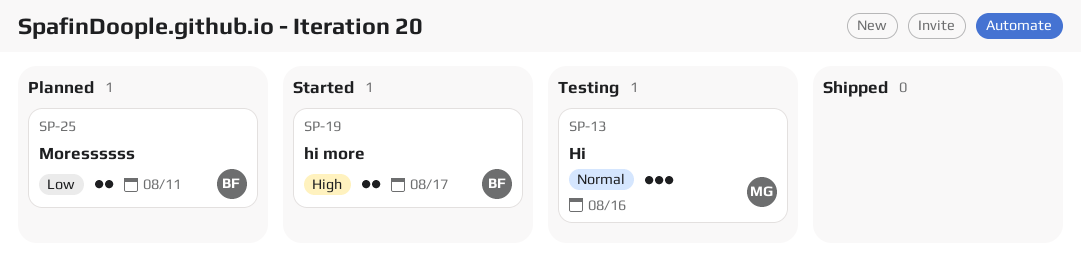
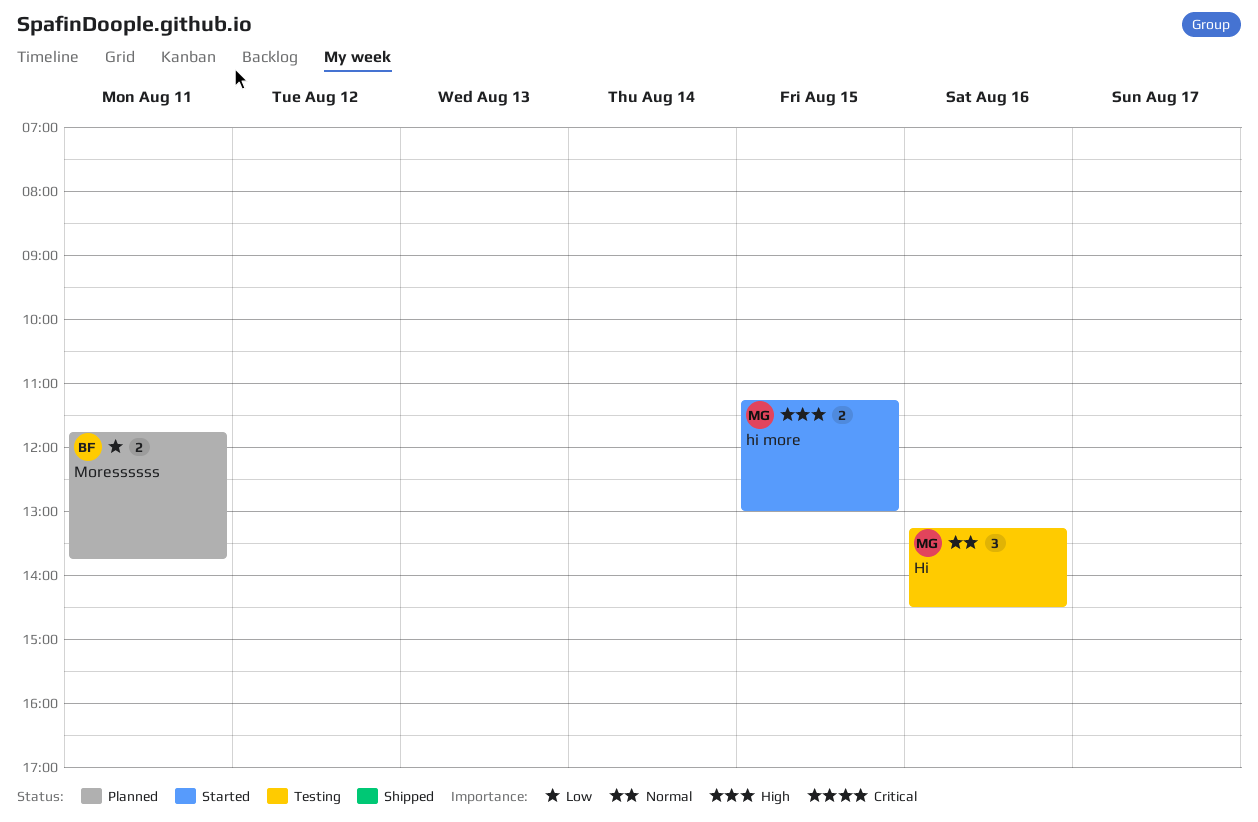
hi more, owner: BF -> MG
hi more, day: Aug 17 -> Aug 15

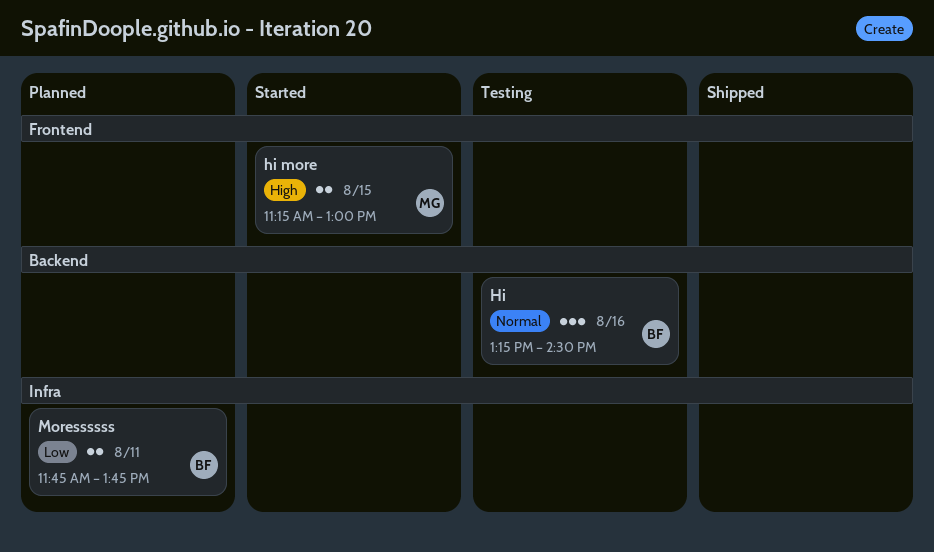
Hi, owner: MG -> BF

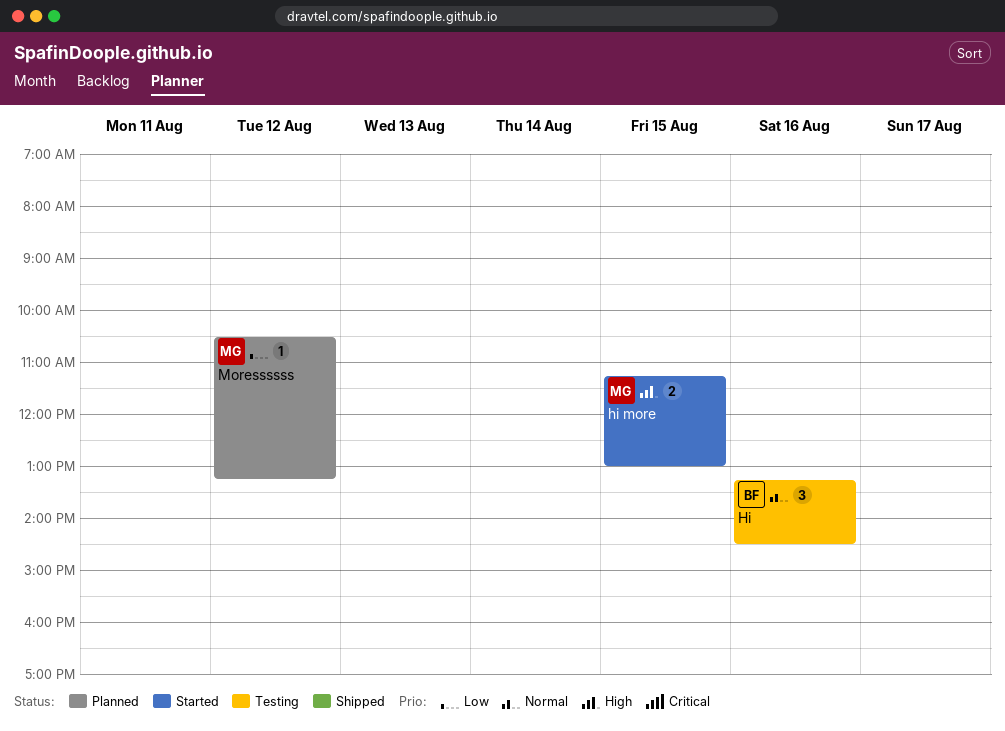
Moressssss, owner: BF -> MG
Moressssss, estimate: 2 -> 1
Moressssss, day: Aug 11 -> Aug 12
Moressssss, begins: 11:45 -> 10:30
Moressssss, ends: 13:45 -> 13:15

